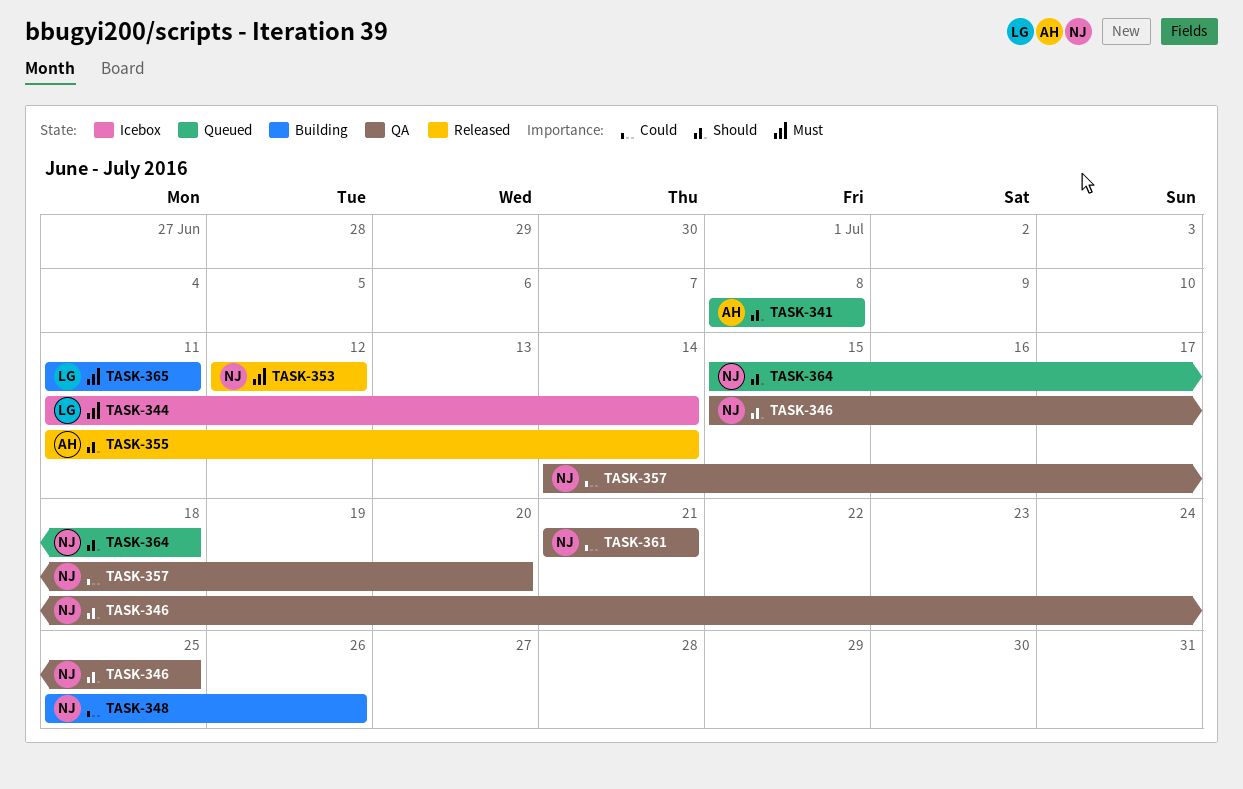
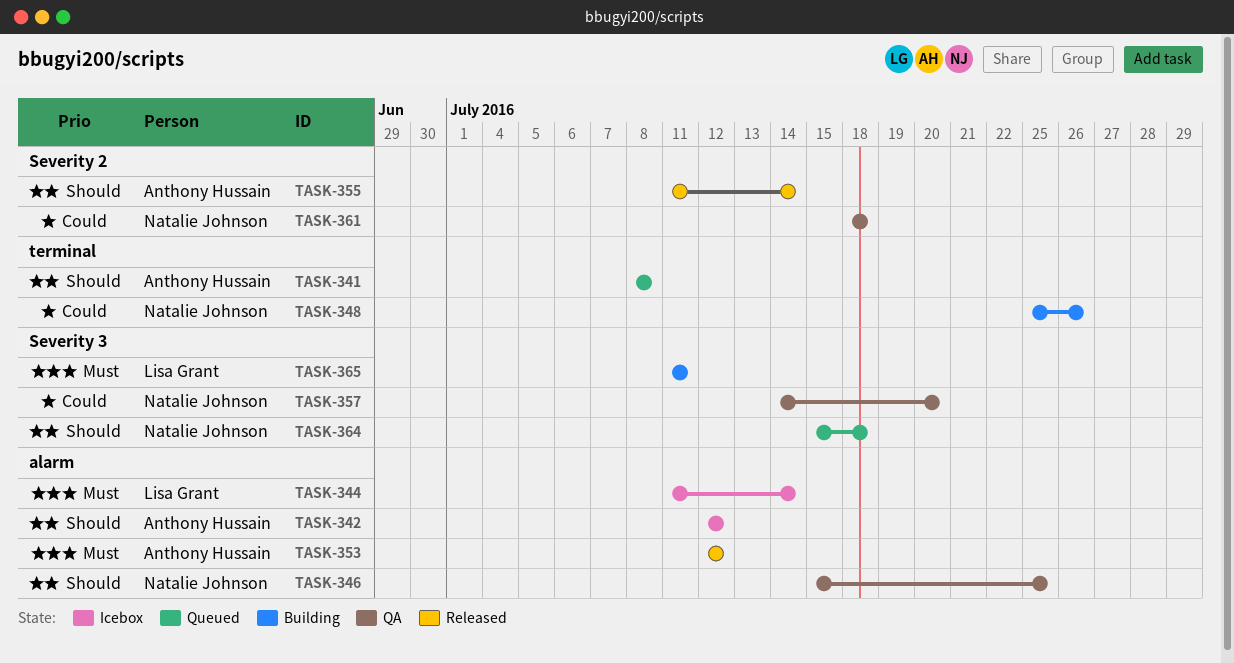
TASK-342: none -> present
TASK-353, owner: Natalie Johnson -> Anthony Hussain
TASK-361, start: Jul 21 -> Jul 18
TASK-361, due: Jul 21 -> Jul 18

